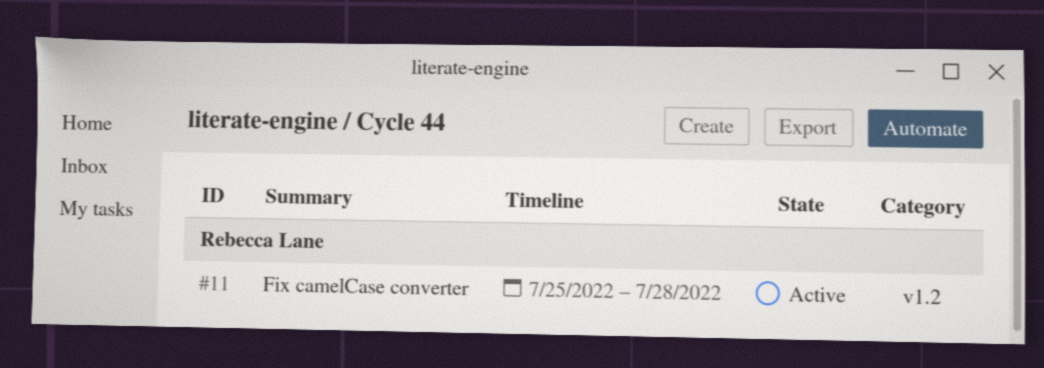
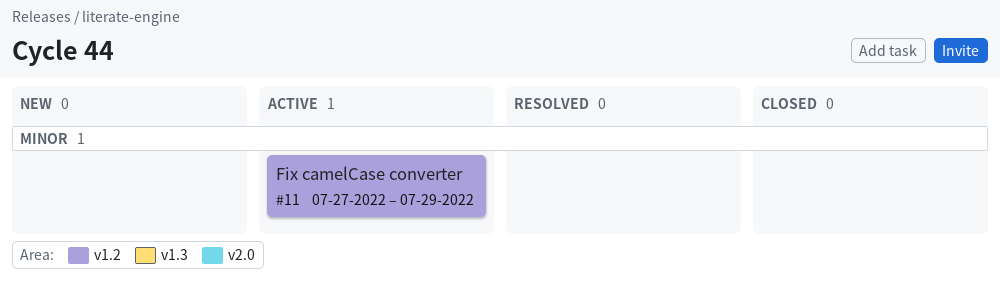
#11, start: Jul 25 -> Jul 27
#11, due: Jul 28 -> Jul 29

